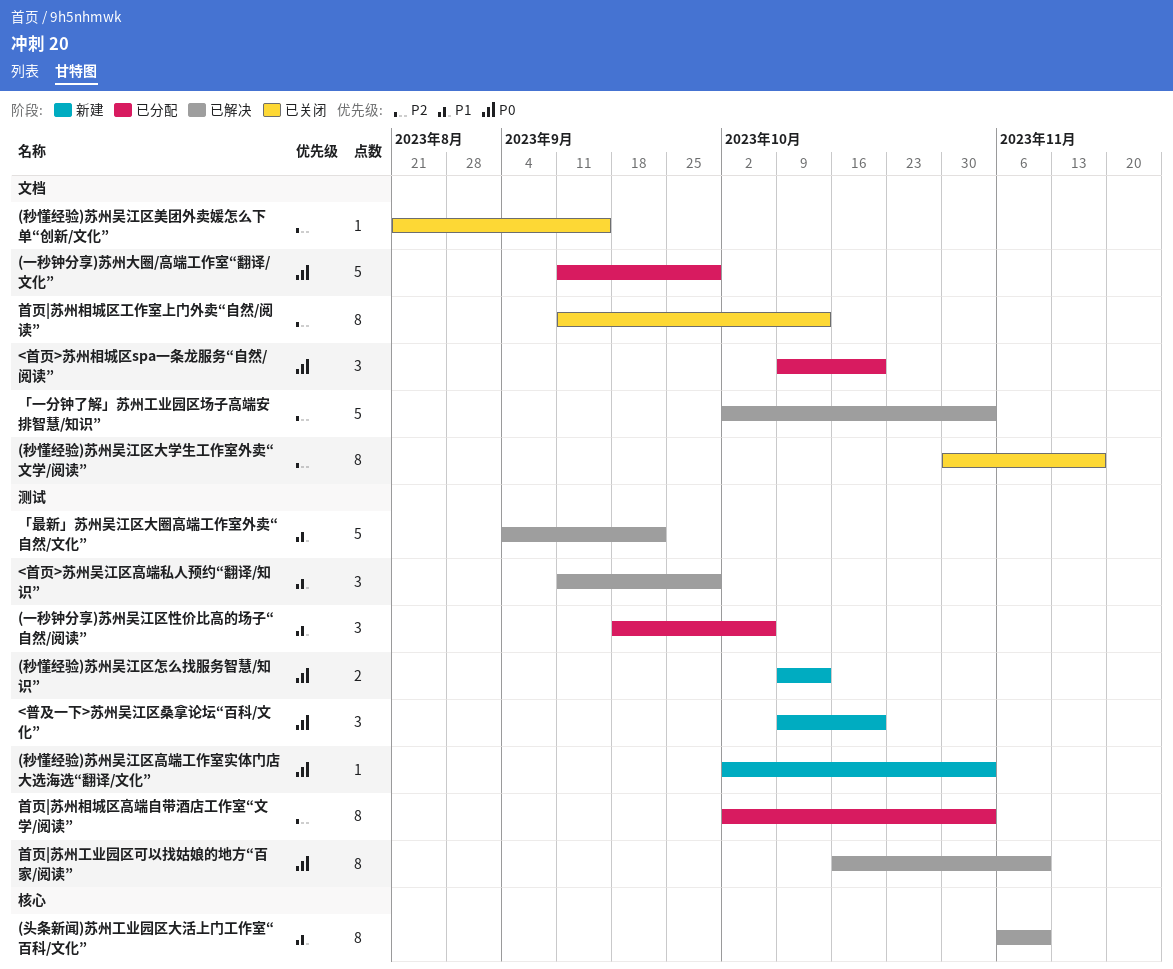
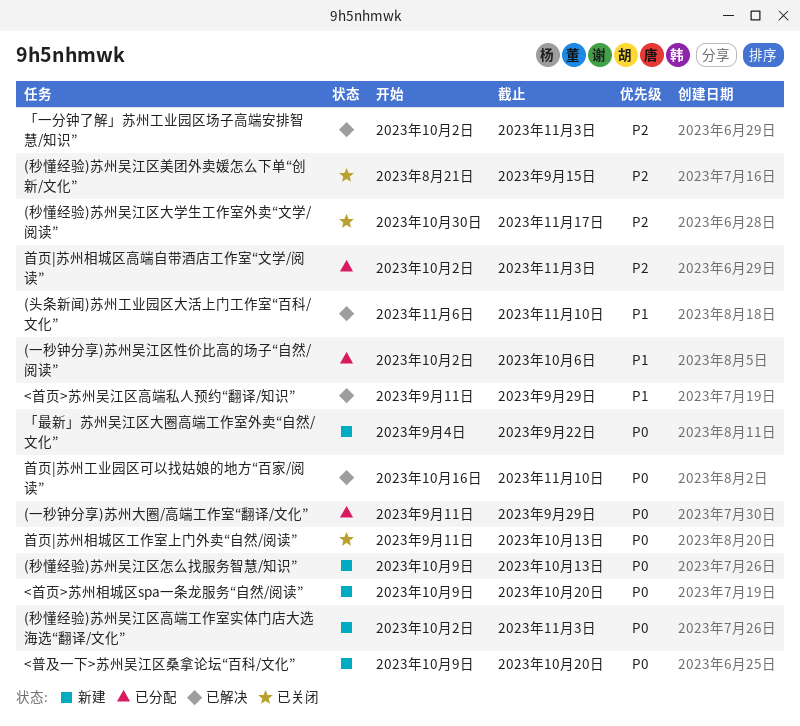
(一秒钟分享)苏州吴江区性价比高的场子“自然/阅读”, start: Sep 18 -> Oct 2
<首页>苏州相城区spa一条龙服务“自然/阅读”, status: 已分配 -> 新建
「最新」苏州吴江区大圈高端工作室外卖“自然/文化”, status: 已解决 -> 新建
「最新」苏州吴江区大圈高端工作室外卖“自然/文化”, priority: P1 -> P0
首页|苏州相城区工作室上门外卖“自然/阅读”, priority: P2 -> P0

